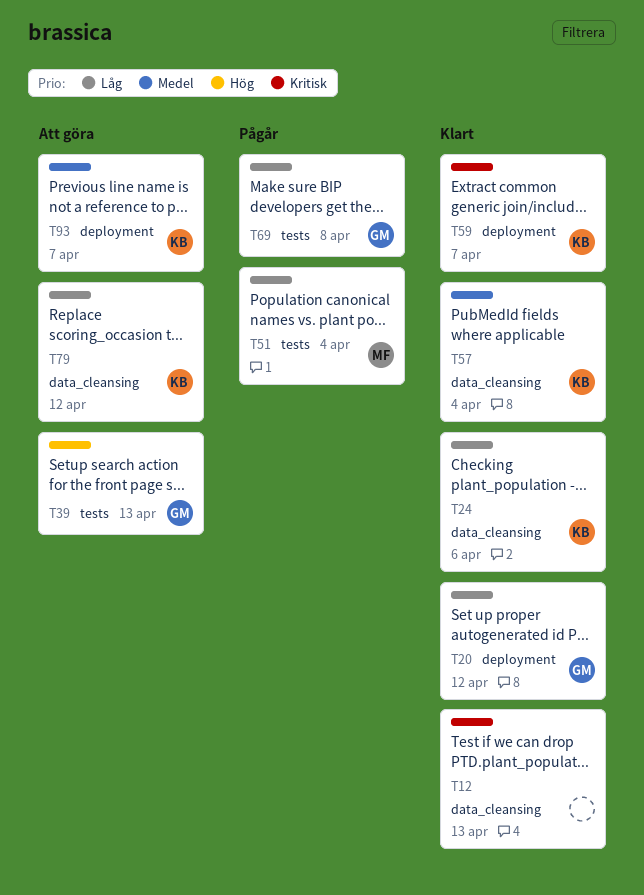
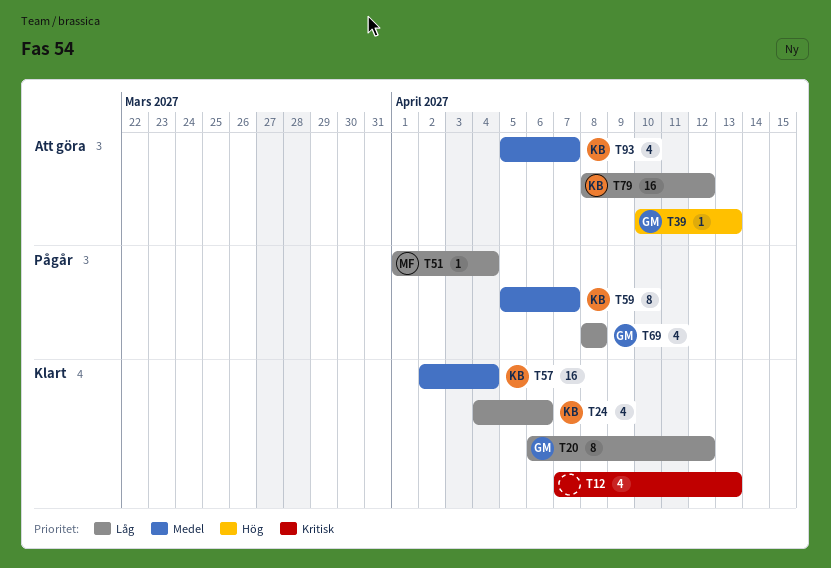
T59, status: Klart -> Pågår
T59, priority: Kritisk -> Medel

